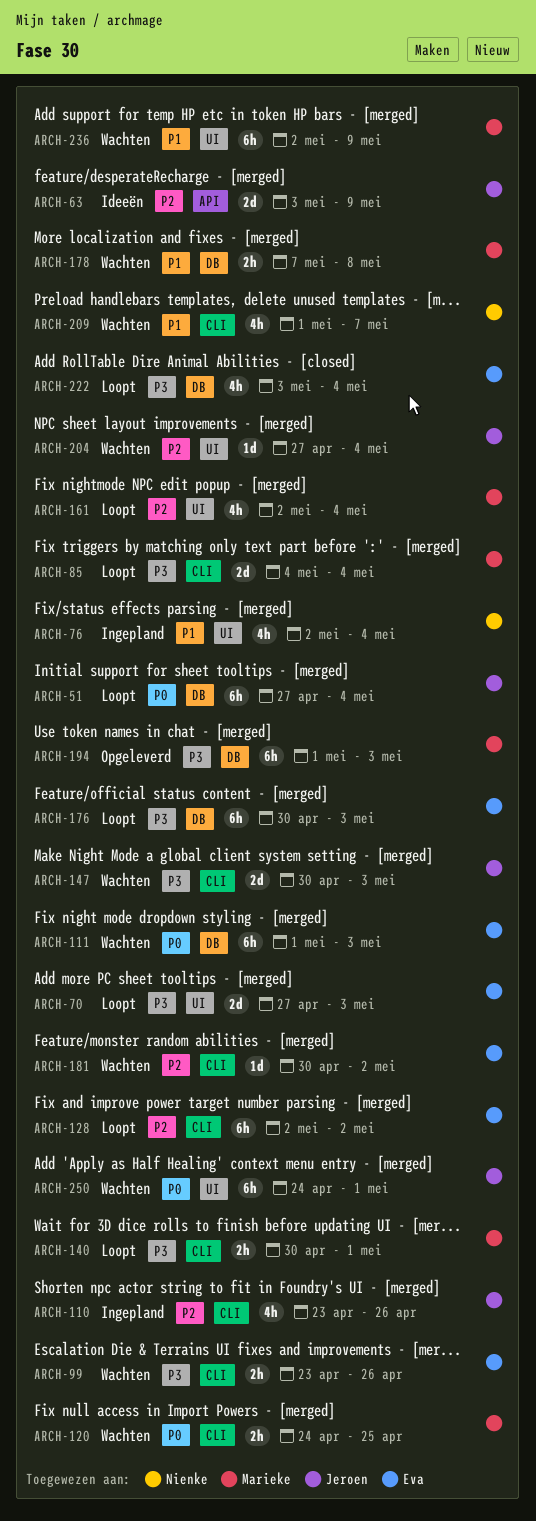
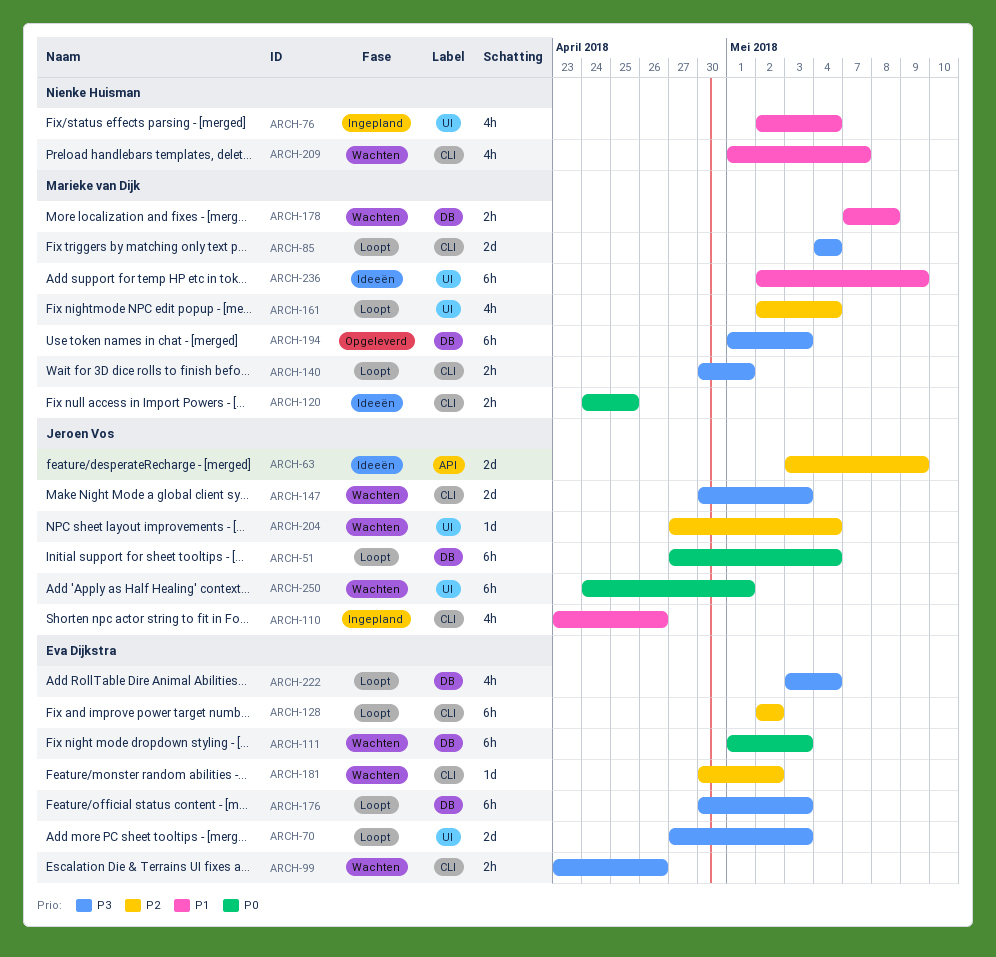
ARCH-110, priority: P2 -> P1
ARCH-120, status: Wachten -> Ideeën
ARCH-236, status: Wachten -> Ideeën

